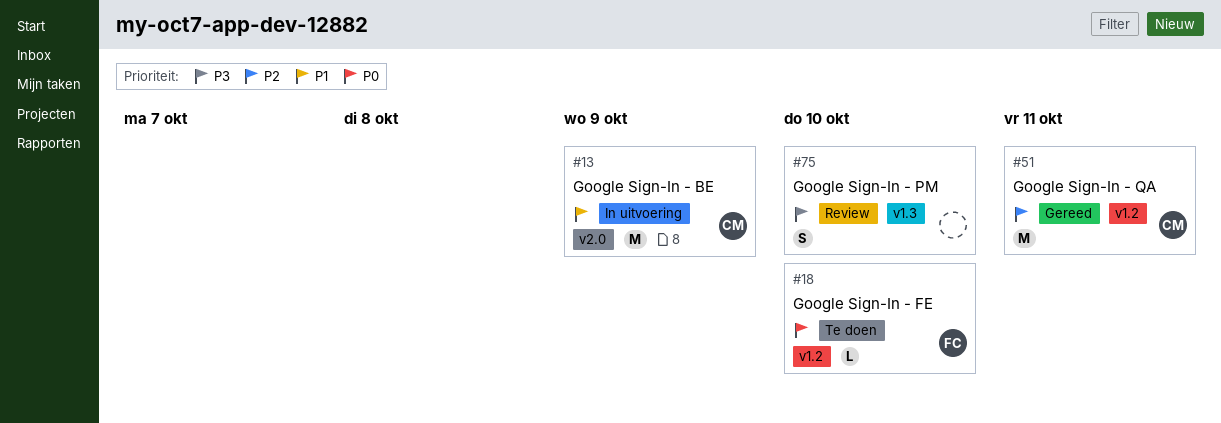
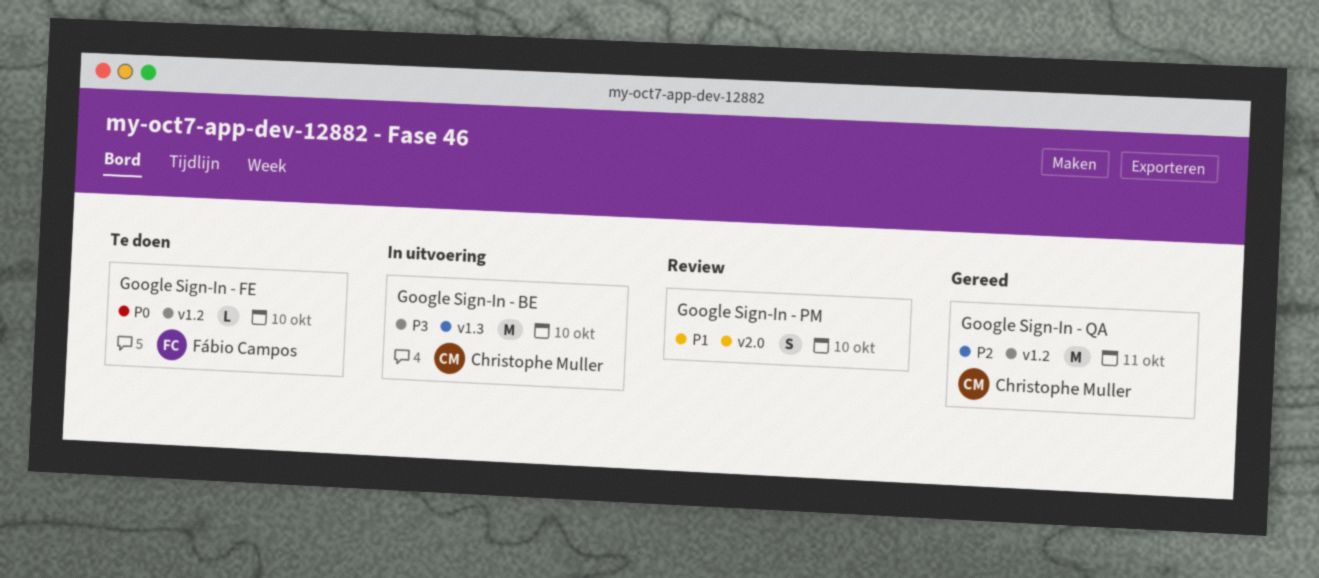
Google Sign-In - BE, priority: P1 -> P3
Google Sign-In - BE, label: v2.0 -> v1.3
Google Sign-In - BE, due: Oct 9 -> Oct 10
Google Sign-In - PM, priority: P3 -> P1
Google Sign-In - PM, label: v1.3 -> v2.0

